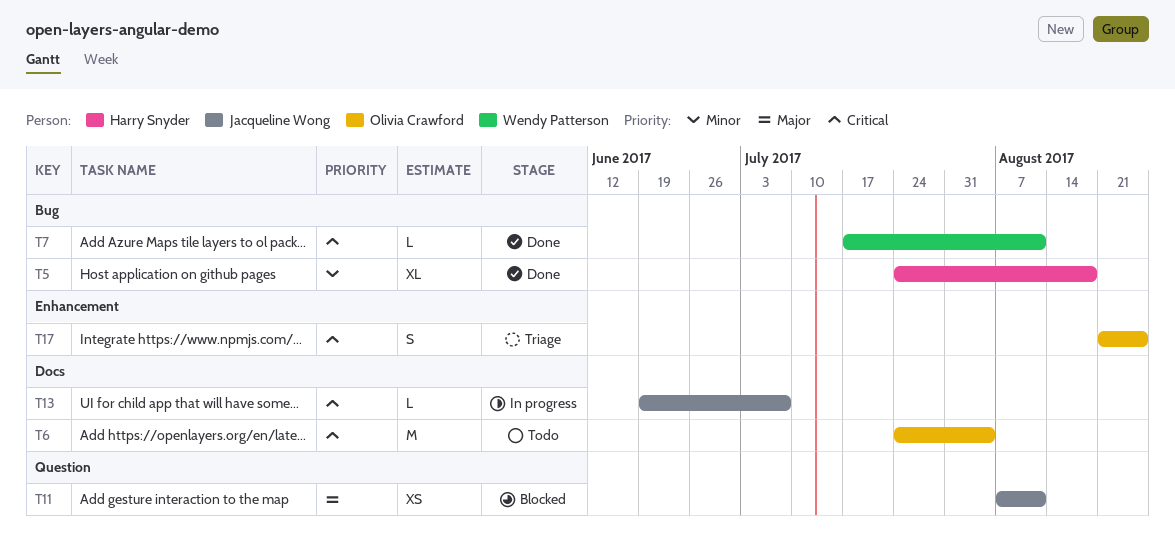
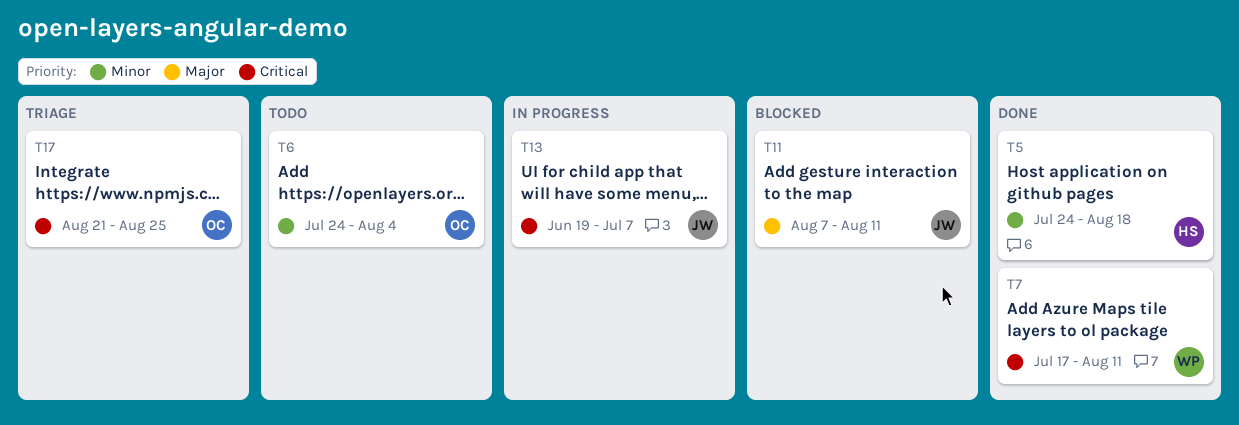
T6, priority: Critical -> Minor

